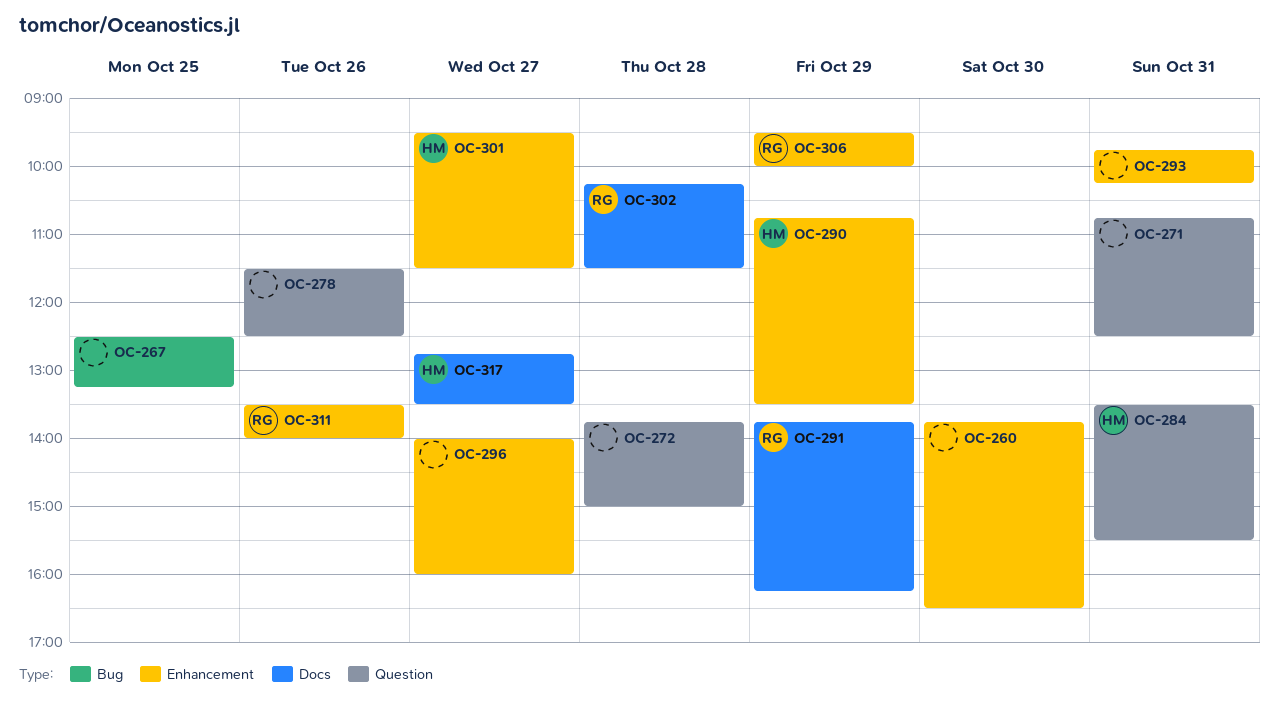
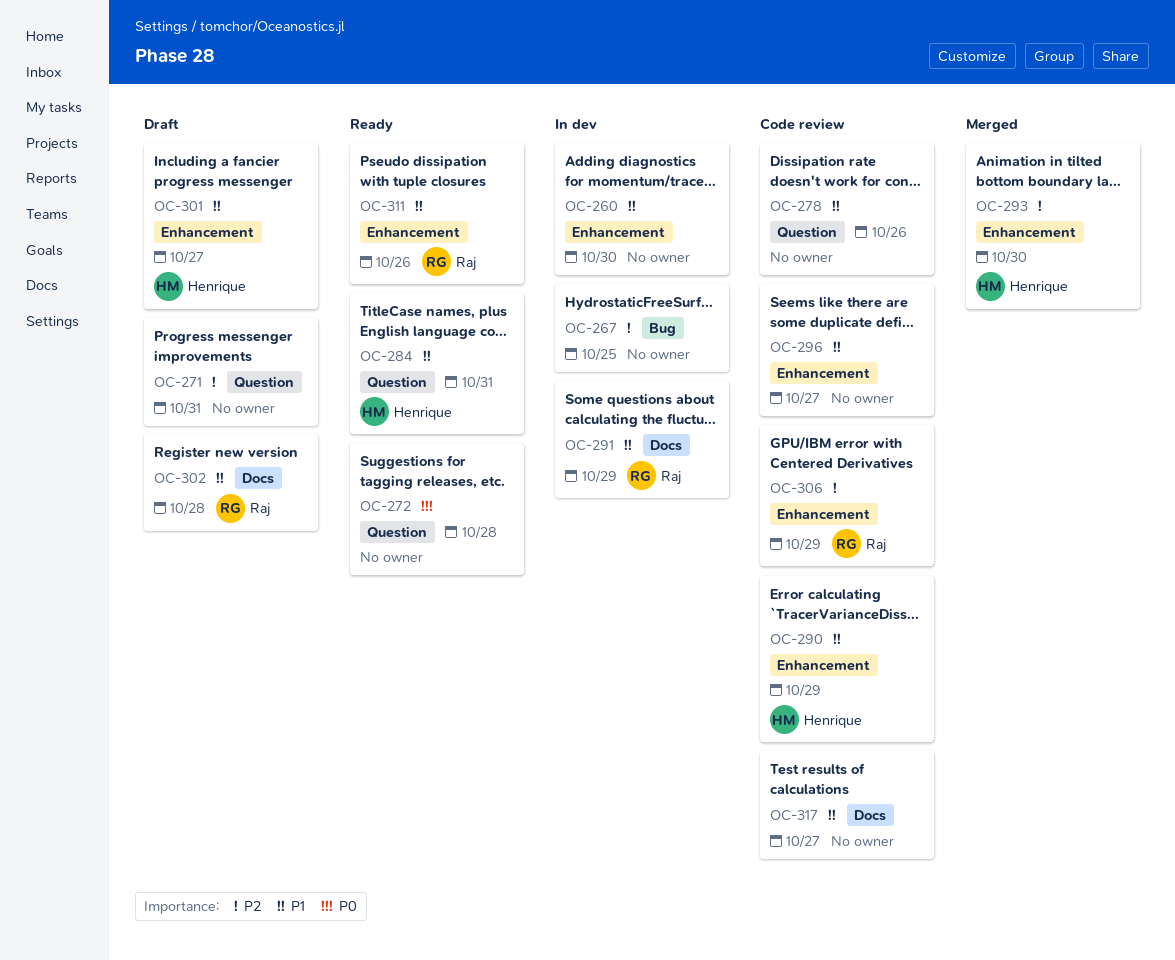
OC-293, owner: none -> Henrique
OC-293, day: Oct 31 -> Oct 30
OC-317, owner: Henrique -> none

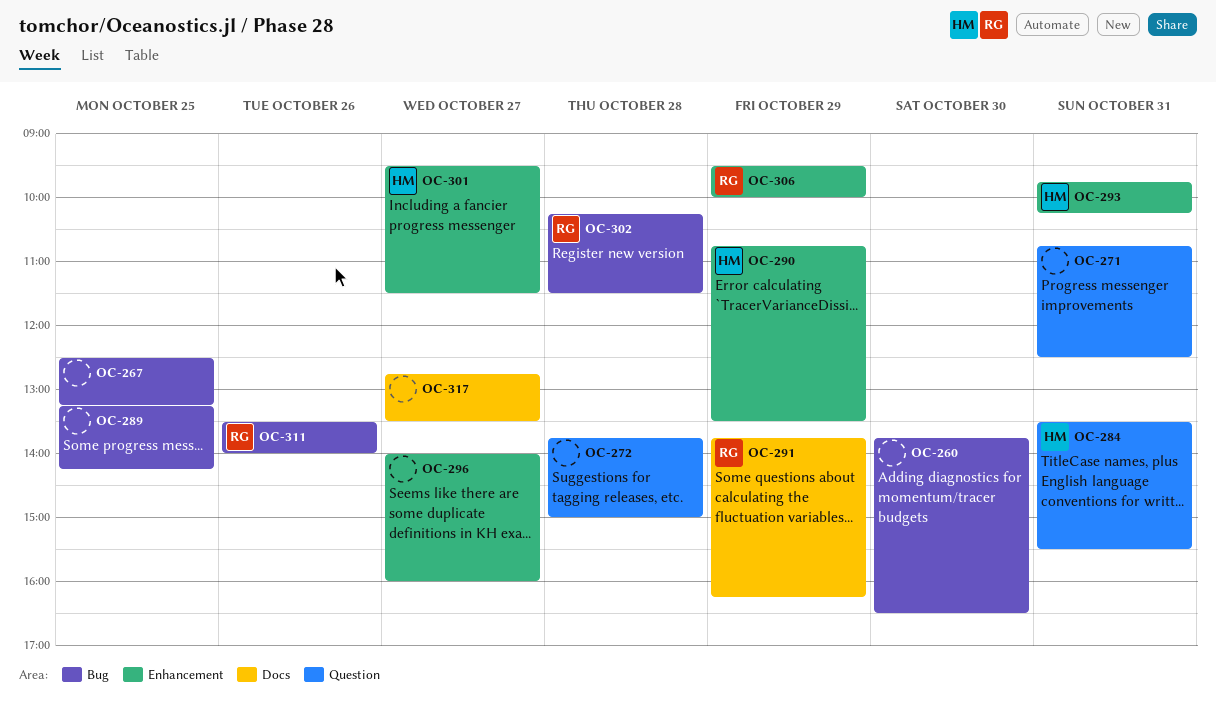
OC-260, label: Enhancement -> Bug
OC-278: present -> none
OC-289: none -> present
OC-293, day: Oct 30 -> Oct 31
OC-302, label: Docs -> Bug
OC-311, label: Enhancement -> Bug

